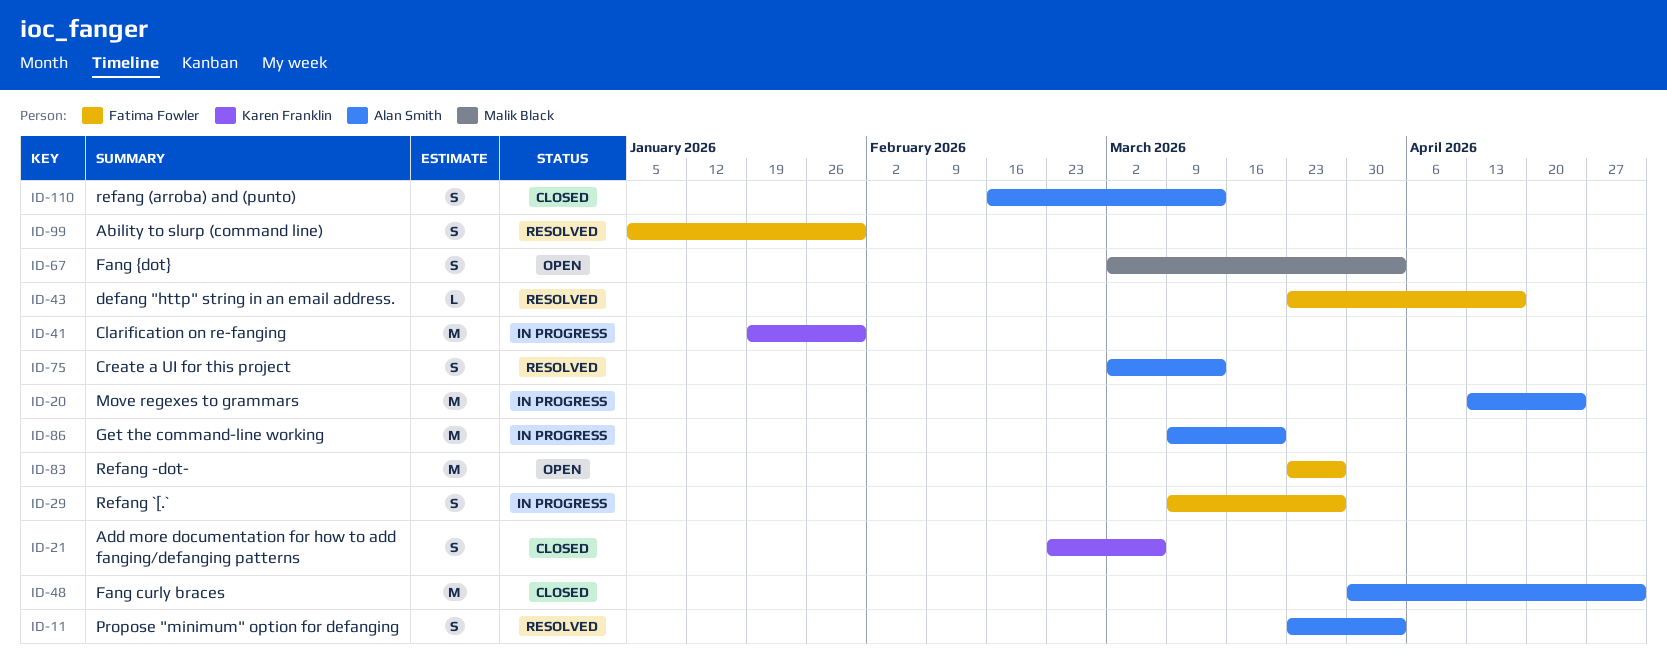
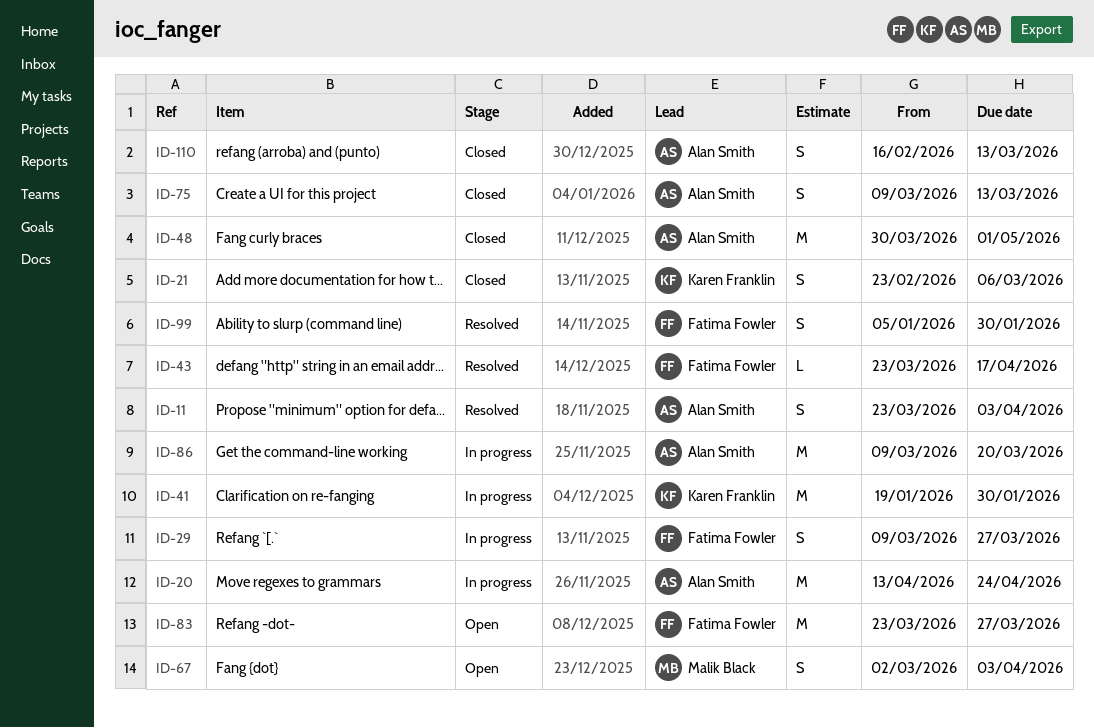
ID-75, status: Resolved -> Closed
ID-75, start: Mar 2 -> Mar 9

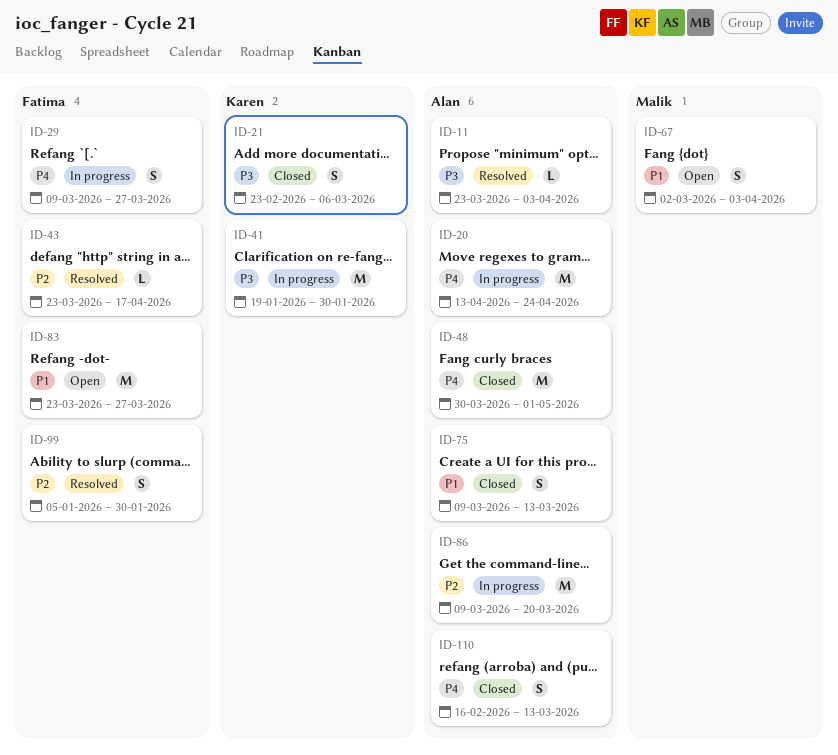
ID-11, estimate: S -> L

